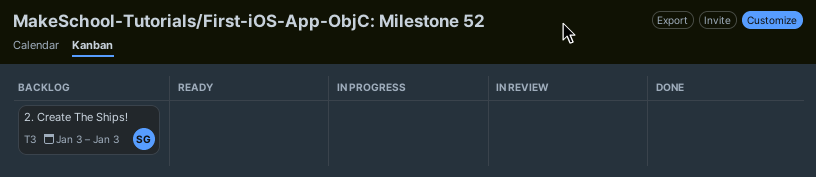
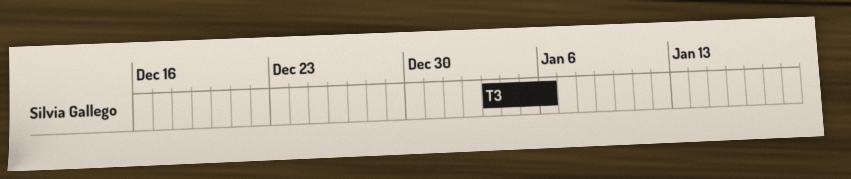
T3, due: Jan 3 -> Jan 6

